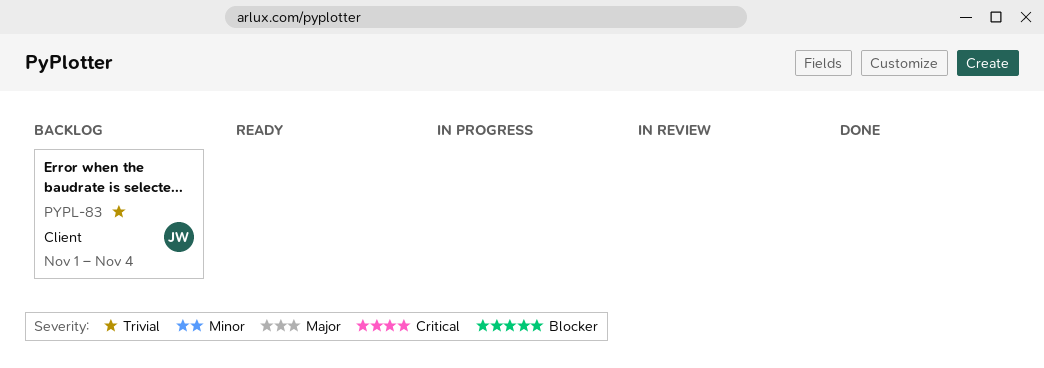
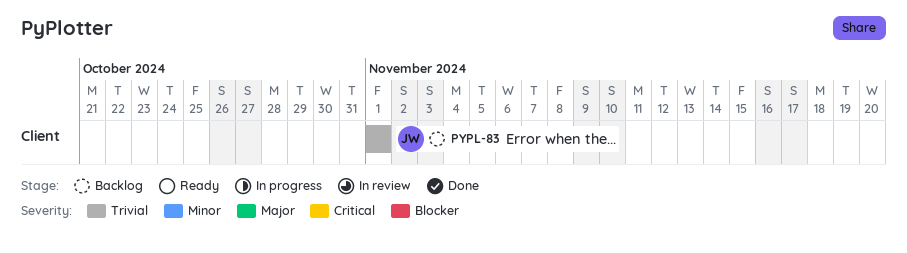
PYPL-83, due: Nov 4 -> Nov 1

